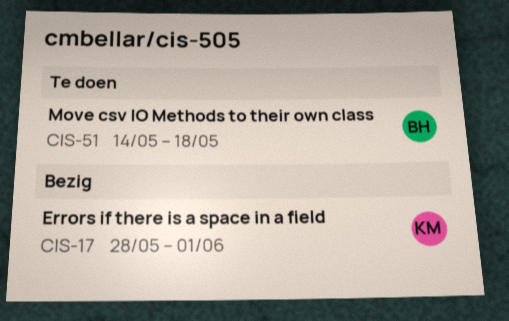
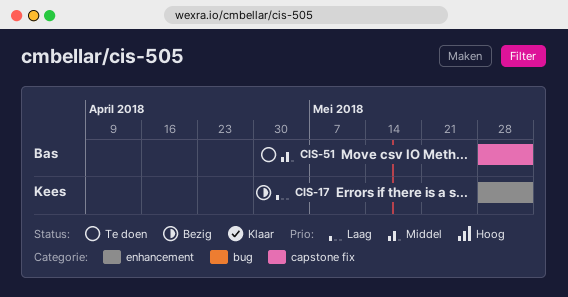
CIS-51, start: May 14 -> May 28
CIS-51, due: May 18 -> Jun 1

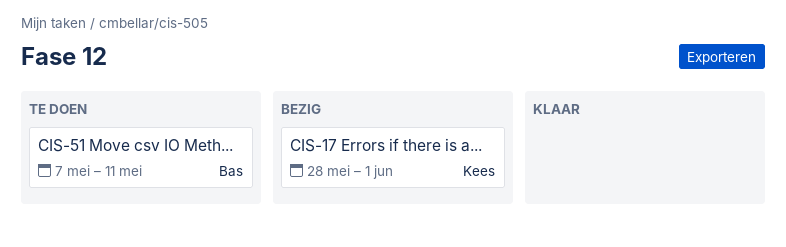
CIS-51, start: May 28 -> May 7
CIS-51, due: Jun 1 -> May 11

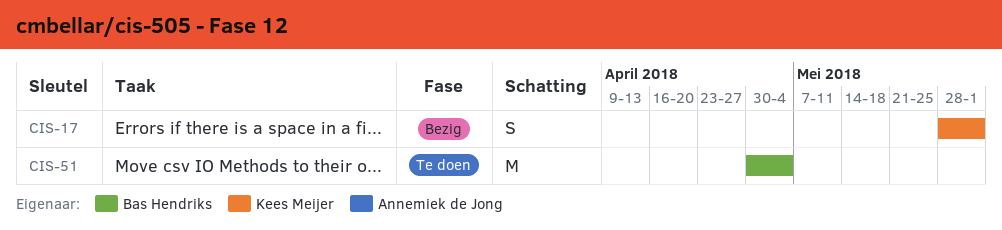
CIS-51, start: May 7 -> Apr 30
CIS-51, due: May 11 -> May 4

